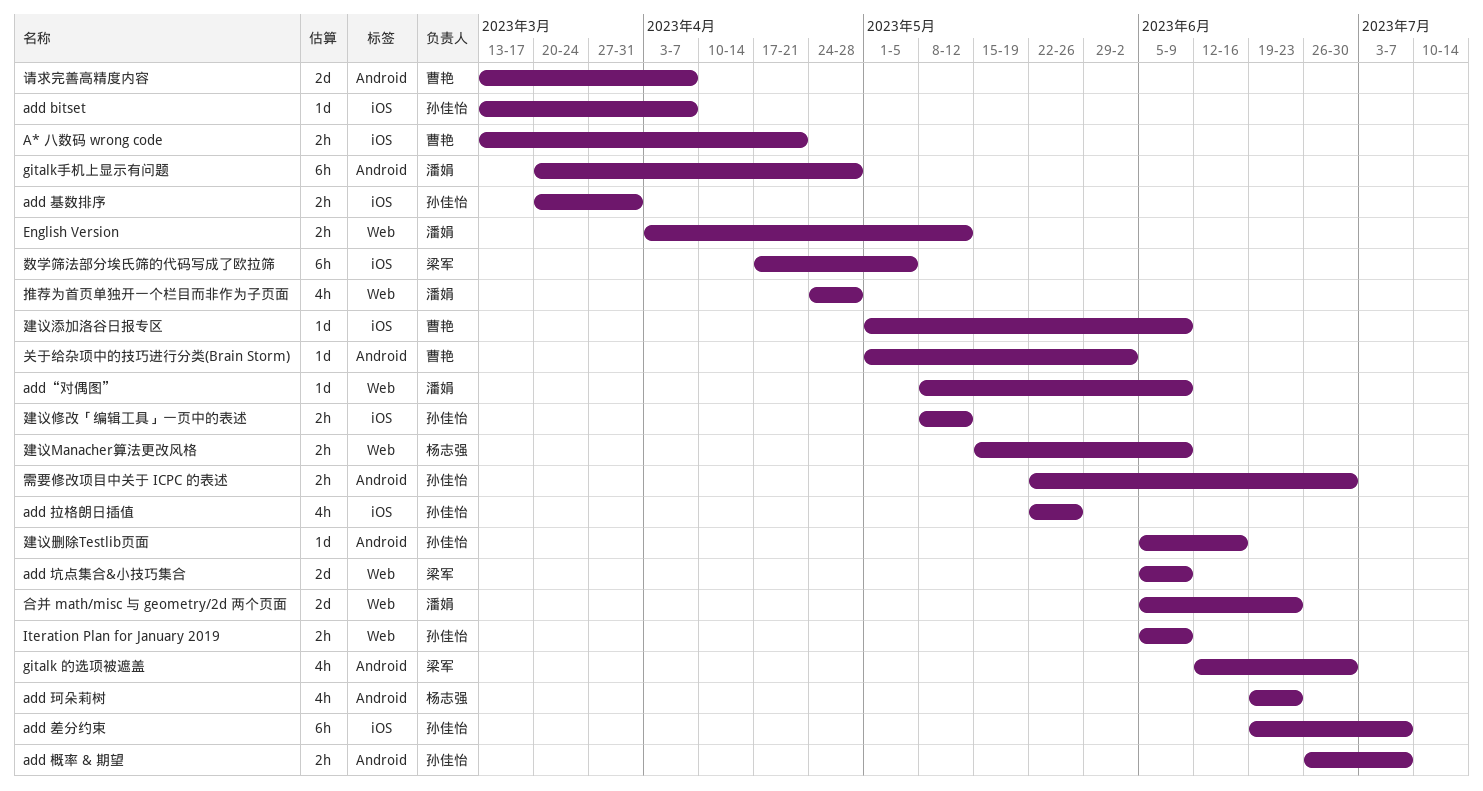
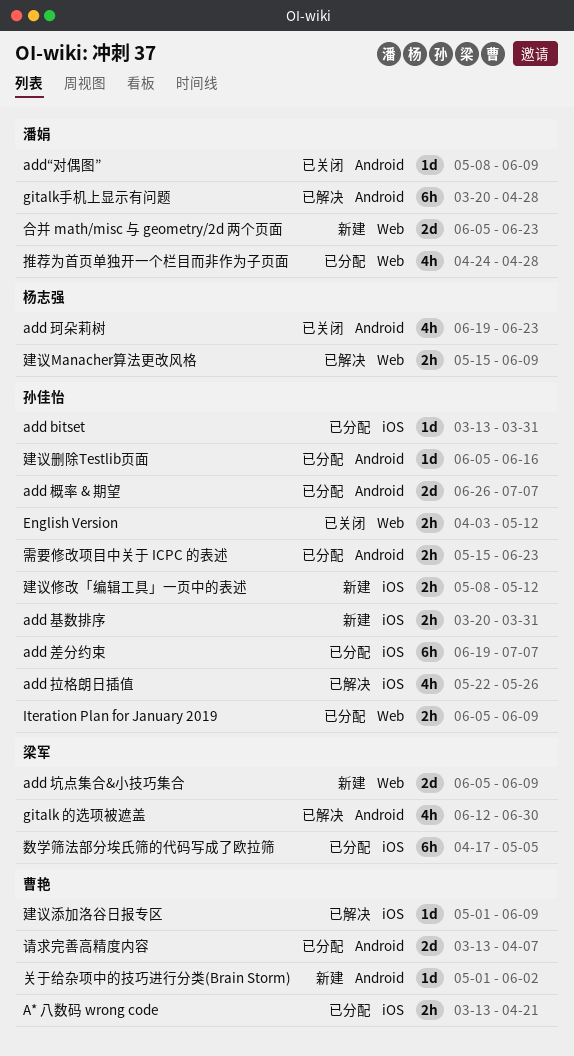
add bitset, due: Apr 7 -> Mar 31
add 概率 & 期望, estimate: 2h -> 2d
add“对偶图”, label: Web -> Android
English Version, owner: 潘娟 -> 孙佳怡
需要修改项目中关于 ICPC 的表述, start: May 22 -> May 15
需要修改项目中关于 ICPC 的表述, due: Jun 30 -> Jun 23

